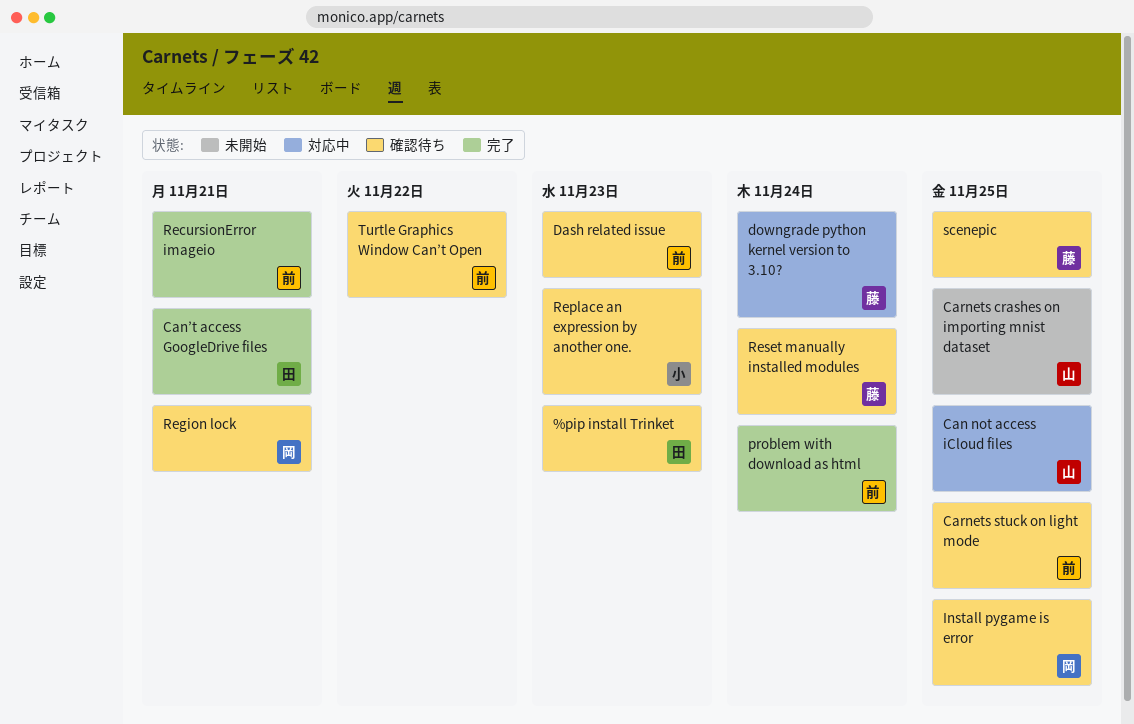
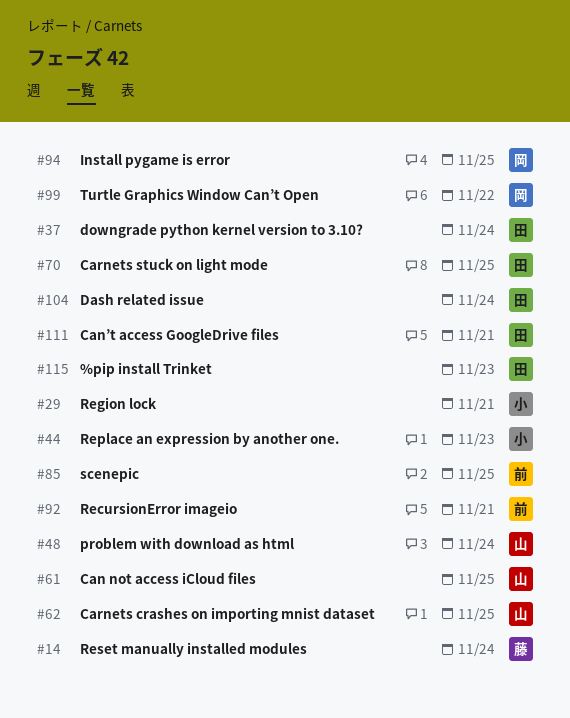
Carnets stuck on light mode, owner: 前 -> 田
Dash related issue, owner: 前 -> 田
Dash related issue, due: Nov 23 -> Nov 24
downgrade python kernel version to 3.10?, owner: 藤 -> 田
problem with download as html, owner: 前 -> 山
Region lock, owner: 岡 -> 小
scenepic, owner: 藤 -> 前
Turtle Graphics Window Can’t Open, owner: 前 -> 岡

